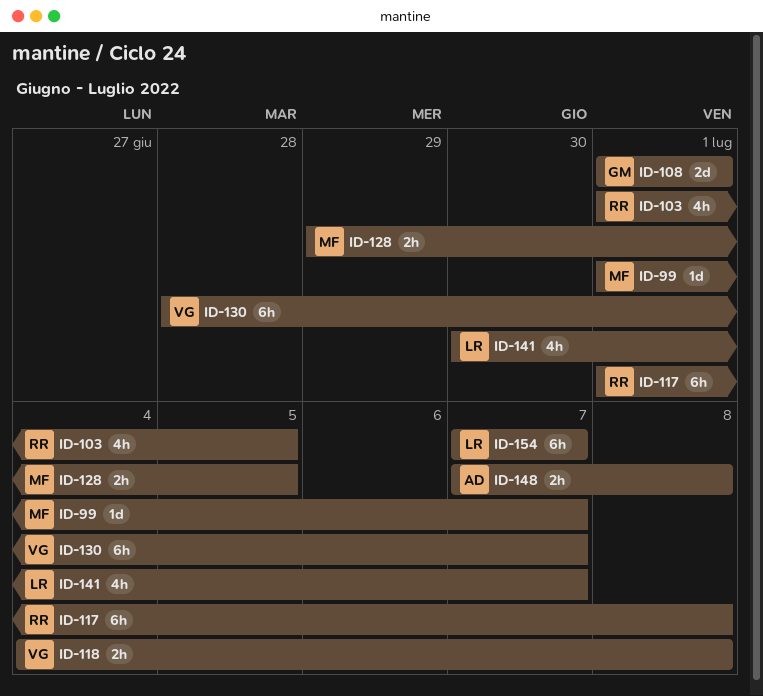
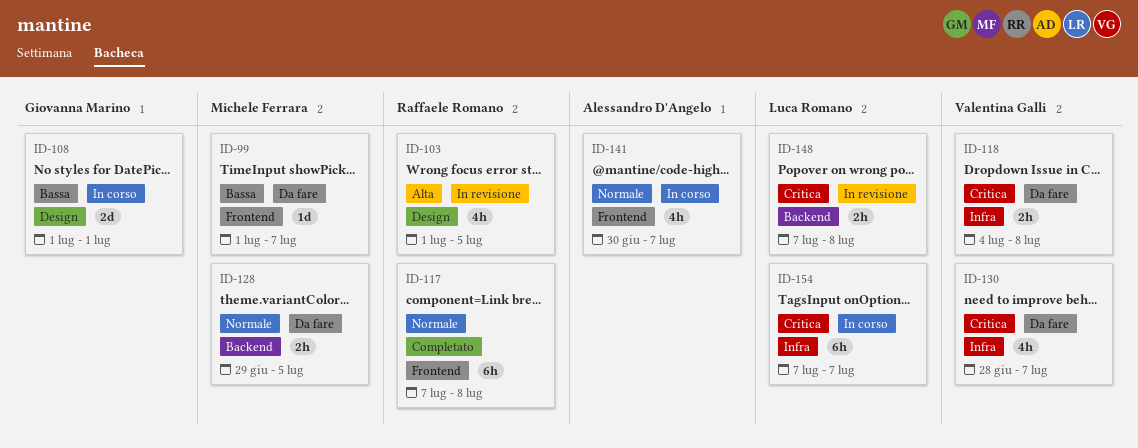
ID-117, start: Jul 1 -> Jul 7
ID-130, estimate: 6h -> 4h
ID-141, owner: Luca Romano -> Alessandro D'Angelo
ID-148, owner: Alessandro D'Angelo -> Luca Romano

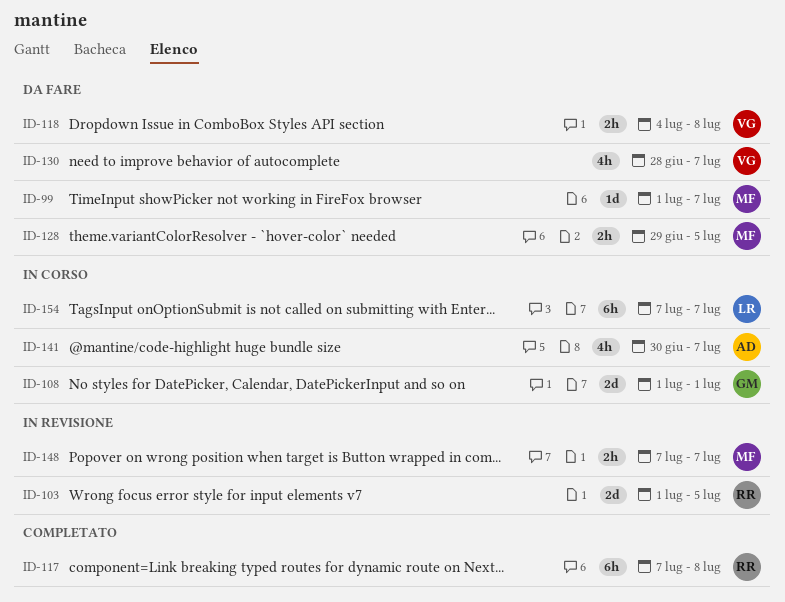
ID-103, estimate: 4h -> 2d
ID-148, owner: Luca Romano -> Michele Ferrara
ID-148, due: Jul 8 -> Jul 7

